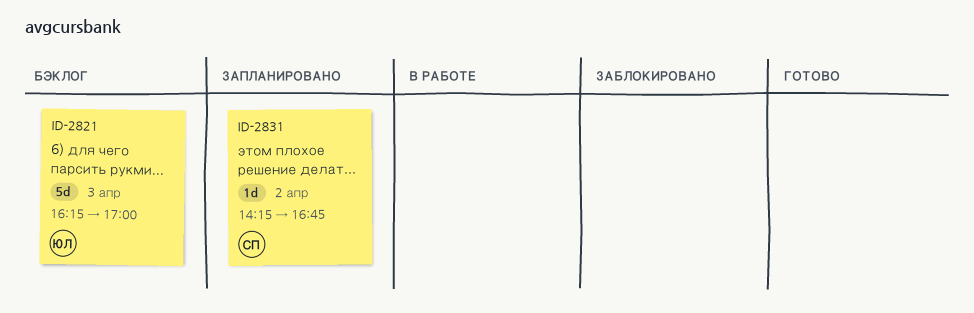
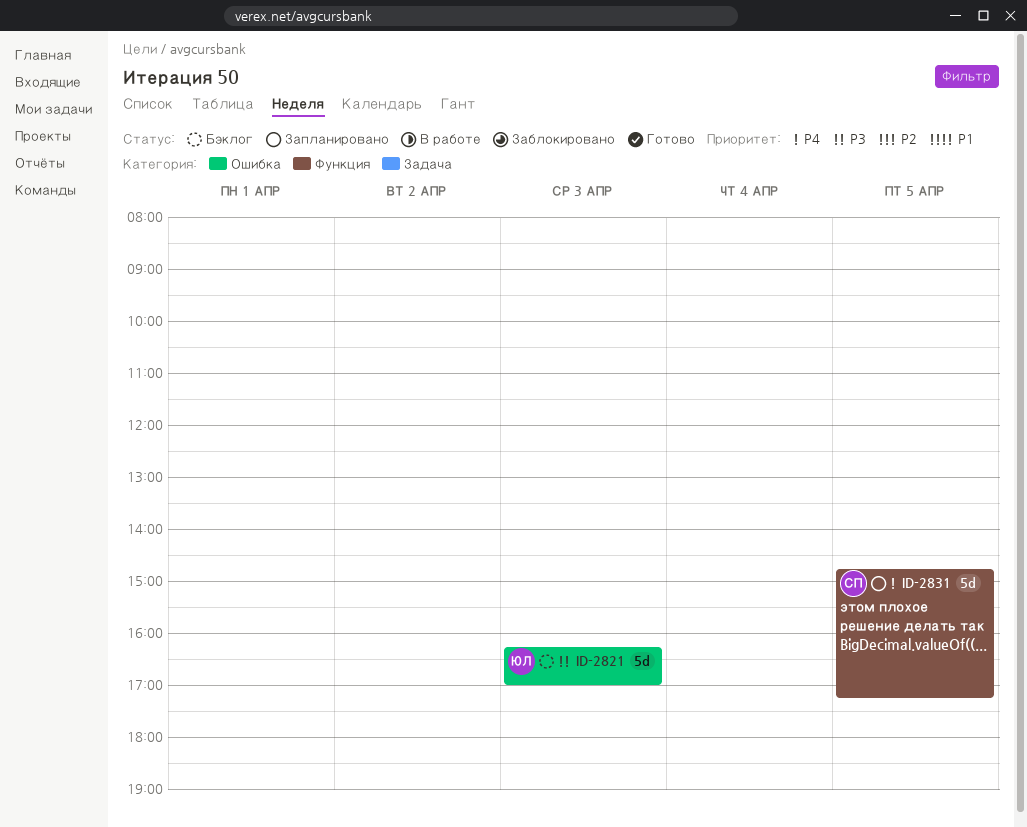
ID-2831, estimate: 1d -> 5d
ID-2831, day: Apr 2 -> Apr 5
ID-2831, begins: 14:15 -> 14:45
ID-2831, ends: 16:45 -> 17:15

